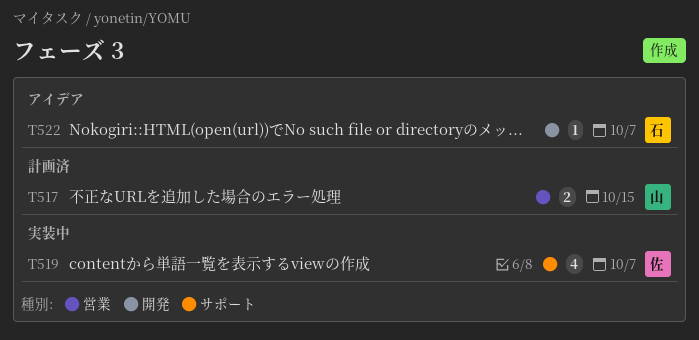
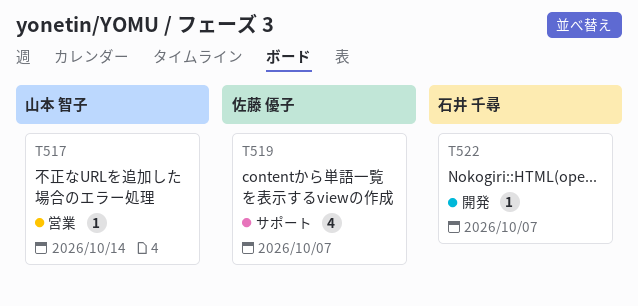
T517, estimate: 2 -> 1
T517, due: Oct 15 -> Oct 14

